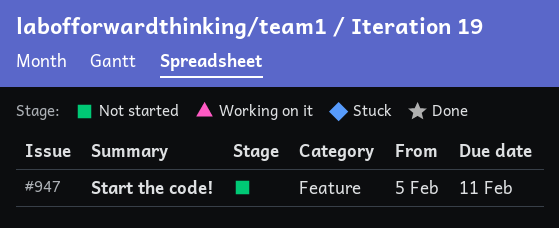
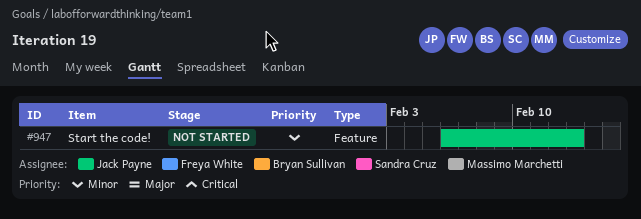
#947, start: Feb 5 -> Feb 6
#947, due: Feb 11 -> Feb 13

